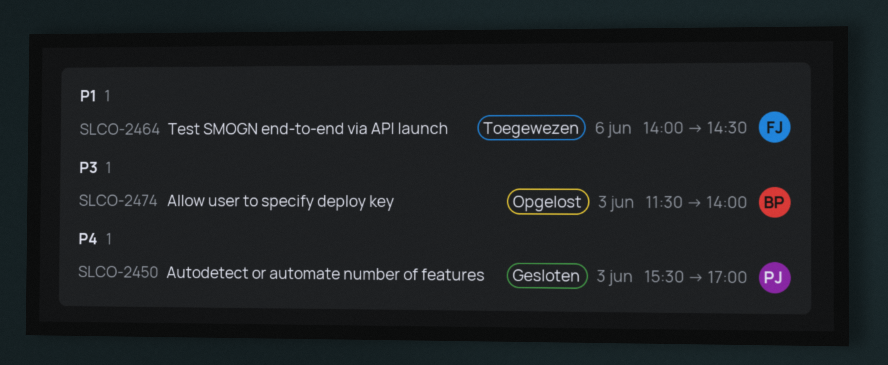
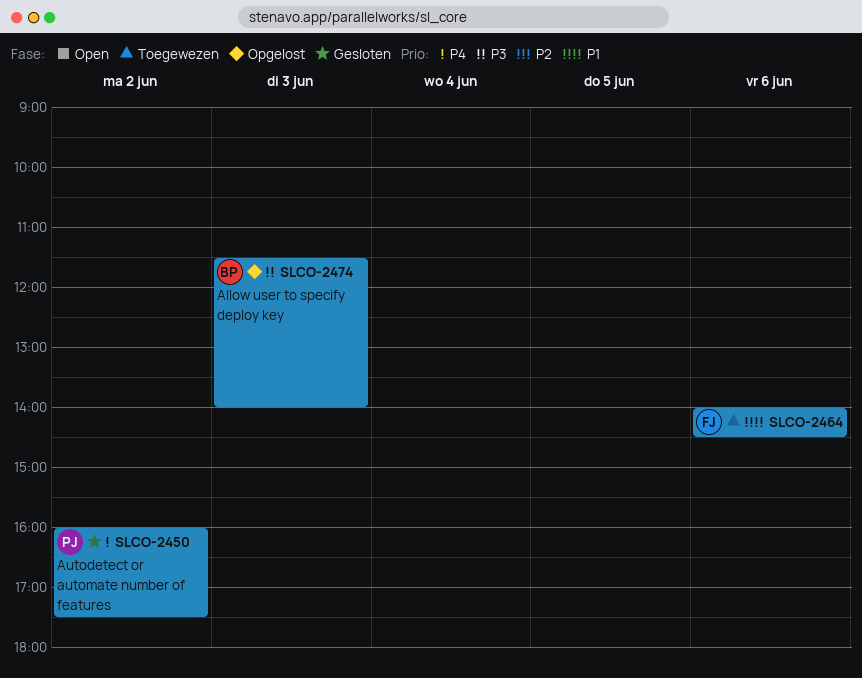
SLCO-2450, day: Jun 3 -> Jun 2
SLCO-2450, begins: 15:30 -> 16:00
SLCO-2450, ends: 17:00 -> 17:30

